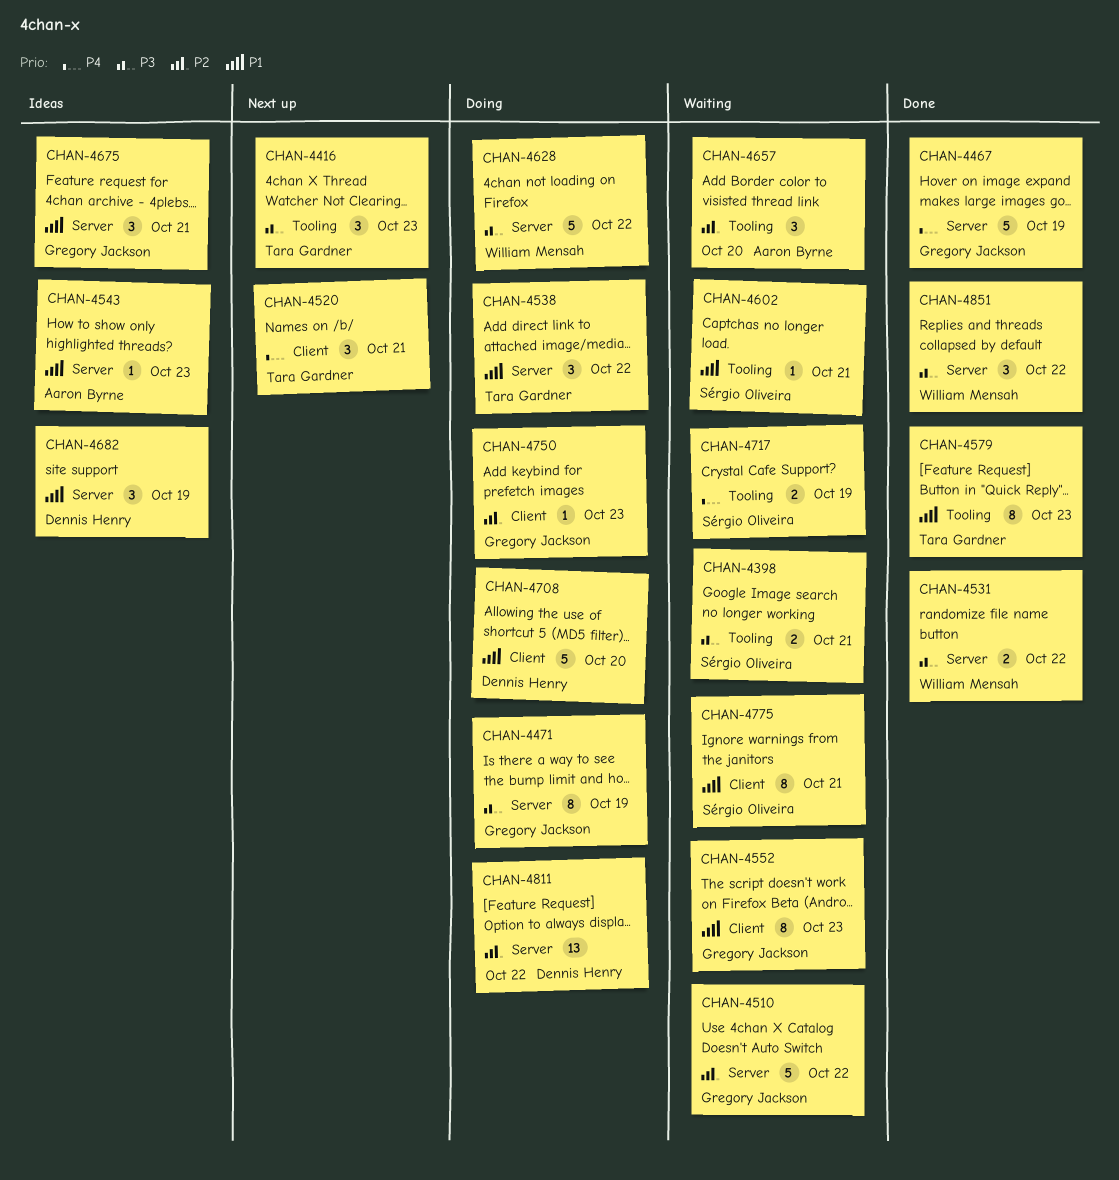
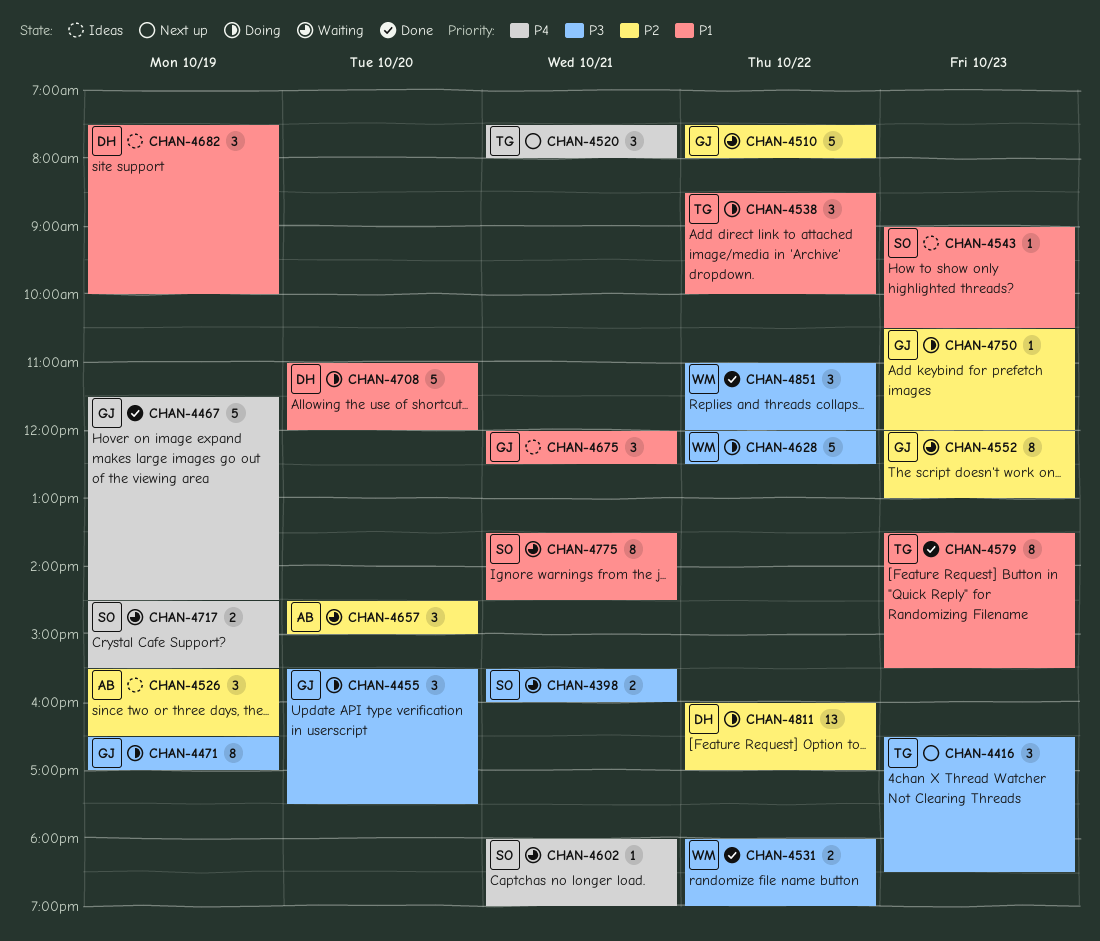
CHAN-4455: none -> present
CHAN-4526: none -> present
CHAN-4543, owner: Aaron Byrne -> Sérgio Oliveira
CHAN-4552, priority: P1 -> P2
CHAN-4602, priority: P1 -> P4

